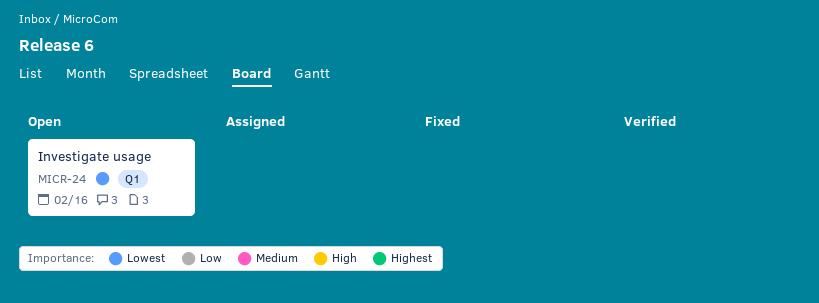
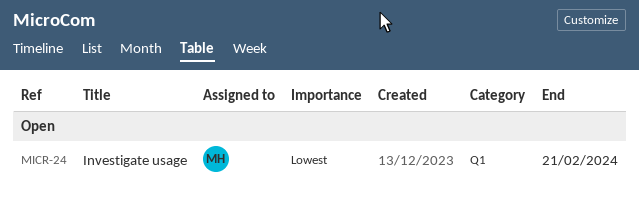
MICR-24, due: Feb 16 -> Feb 21

